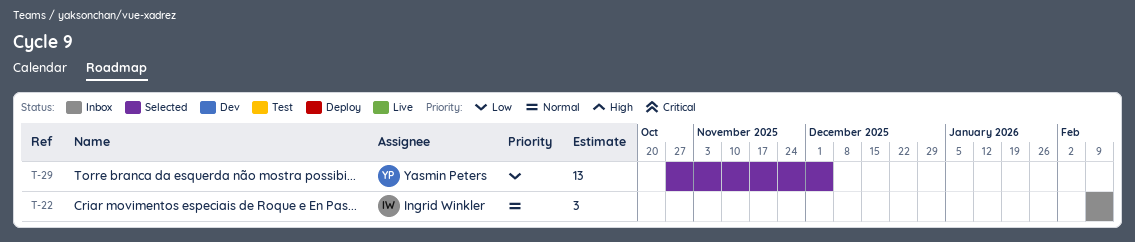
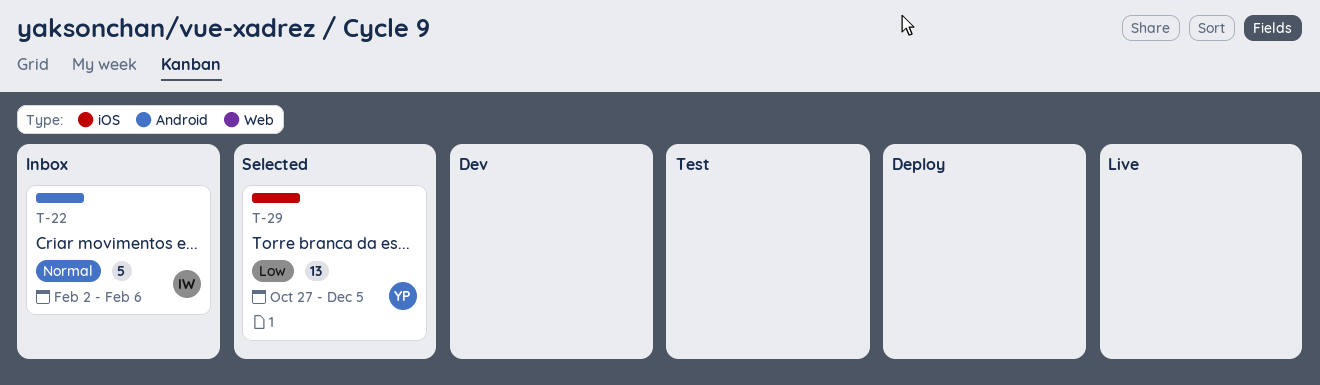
T-22, estimate: 3 -> 5
T-22, start: Feb 9 -> Feb 2
T-22, due: Feb 13 -> Feb 6

